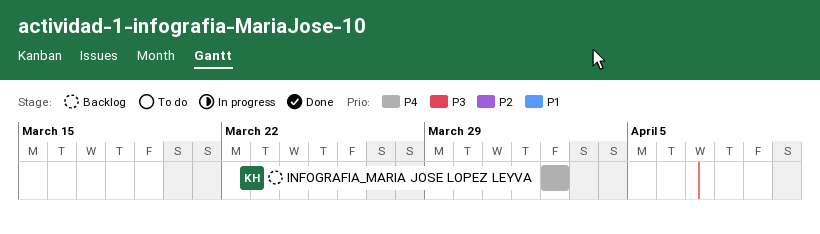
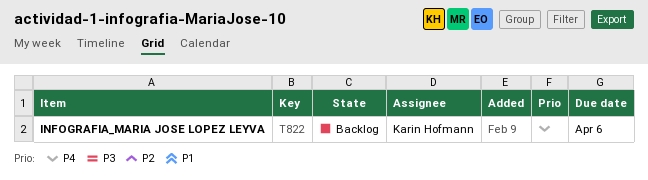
INFOGRAFIA_MARIA JOSE LOPEZ LEYVA, due: Apr 2 -> Apr 6

